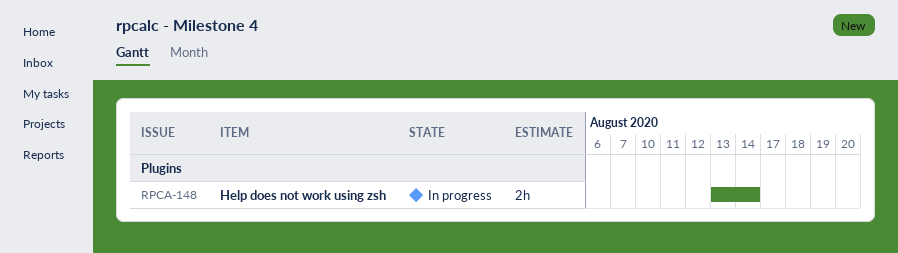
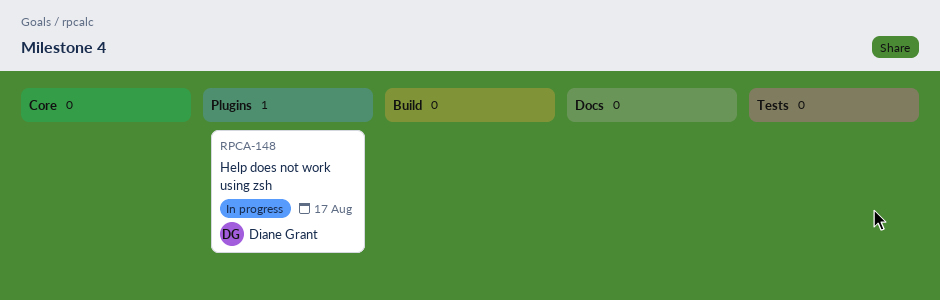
RPCA-148, due: Aug 14 -> Aug 17

